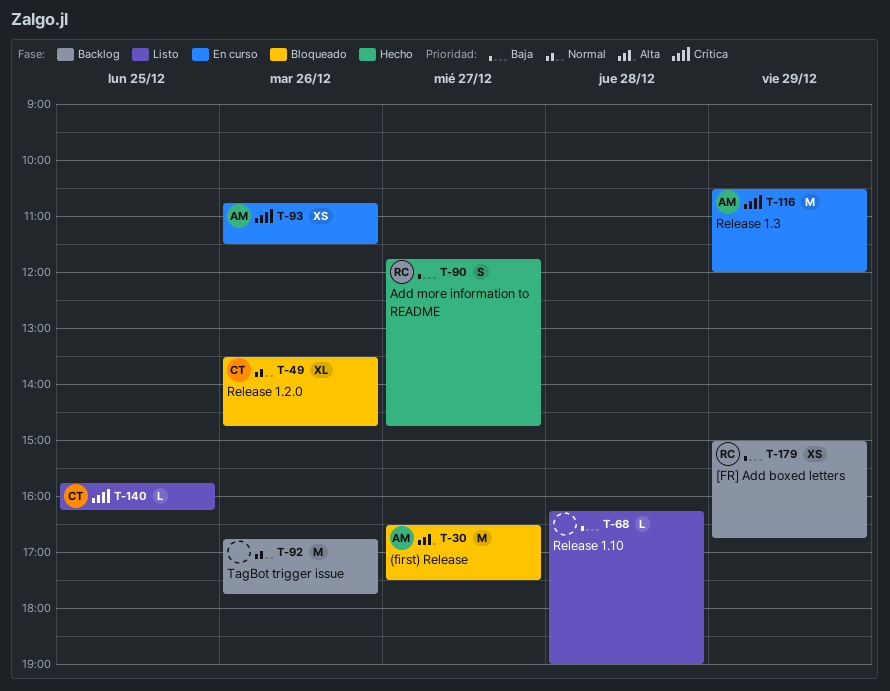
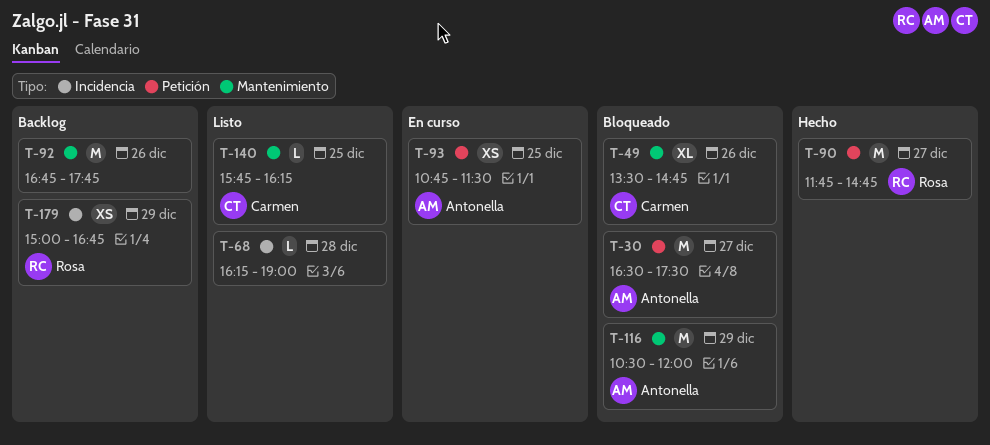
T-90, estimate: S -> M
T-93, day: Dec 26 -> Dec 25
T-116, status: En curso -> Bloqueado

